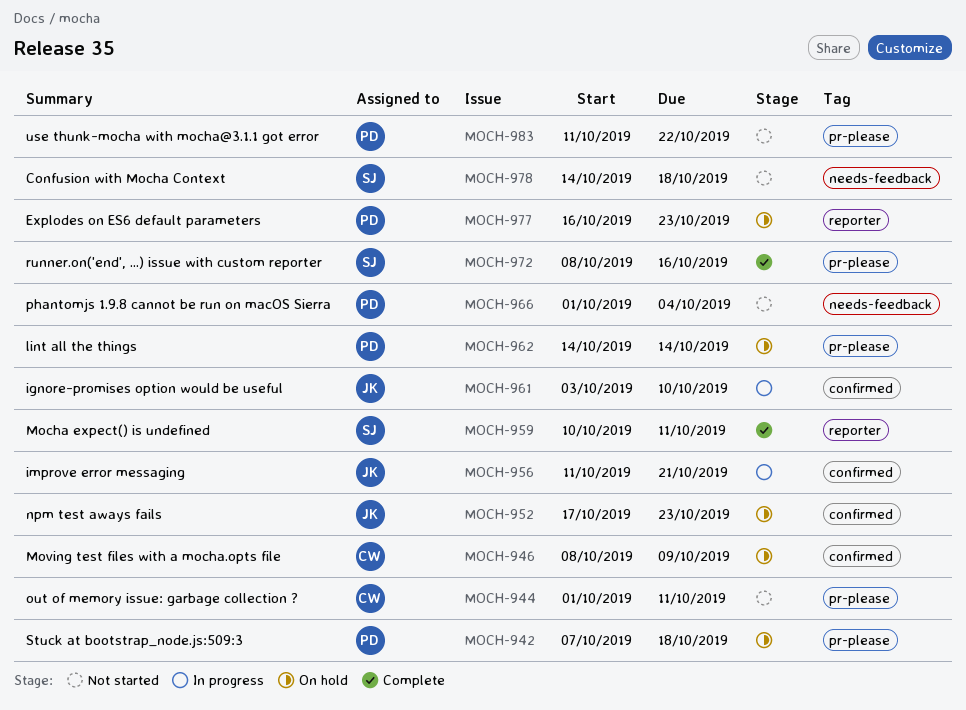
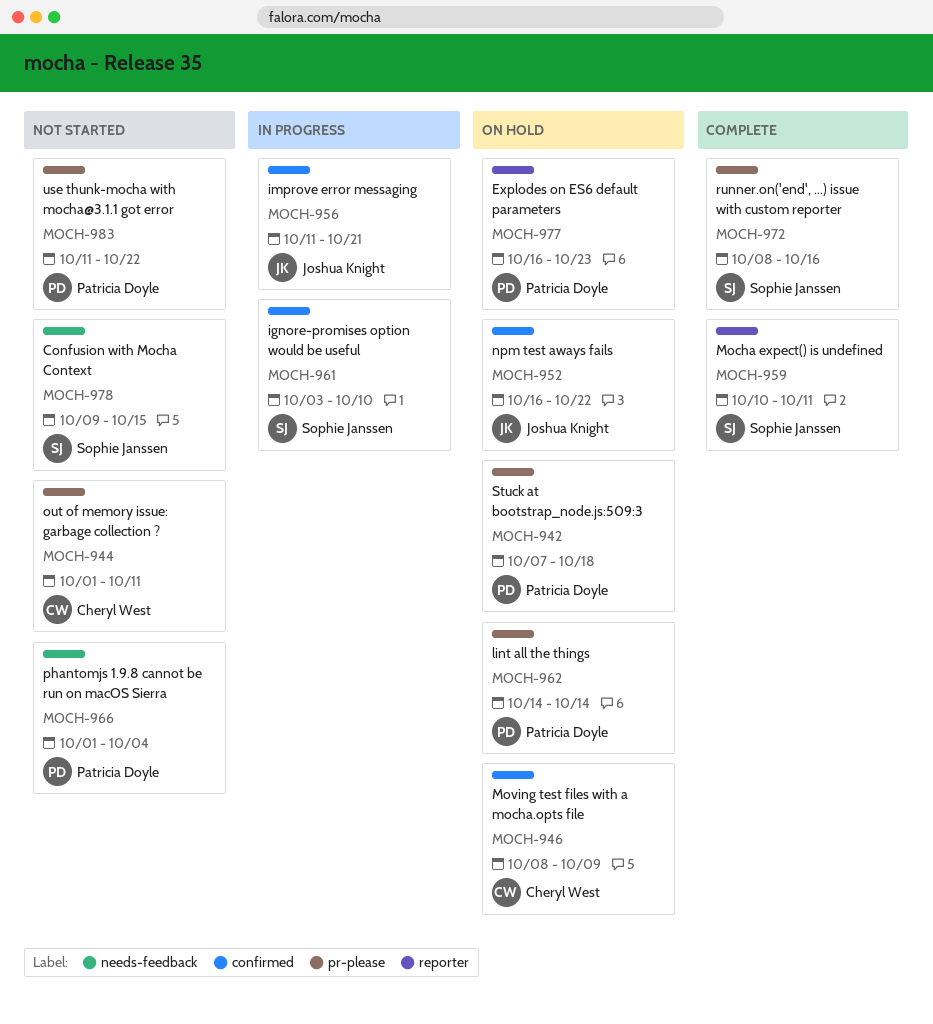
MOCH-952, start: Oct 17 -> Oct 16
MOCH-952, due: Oct 23 -> Oct 22
MOCH-961, owner: Joshua Knight -> Sophie Janssen
MOCH-978, start: Oct 14 -> Oct 9
MOCH-978, due: Oct 18 -> Oct 15

